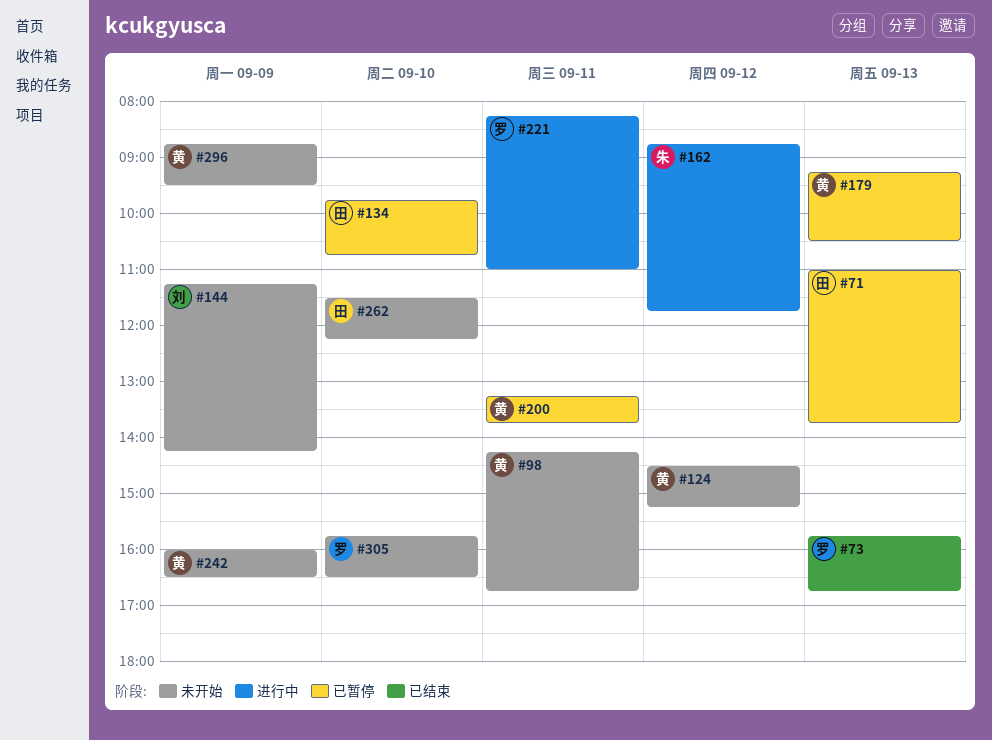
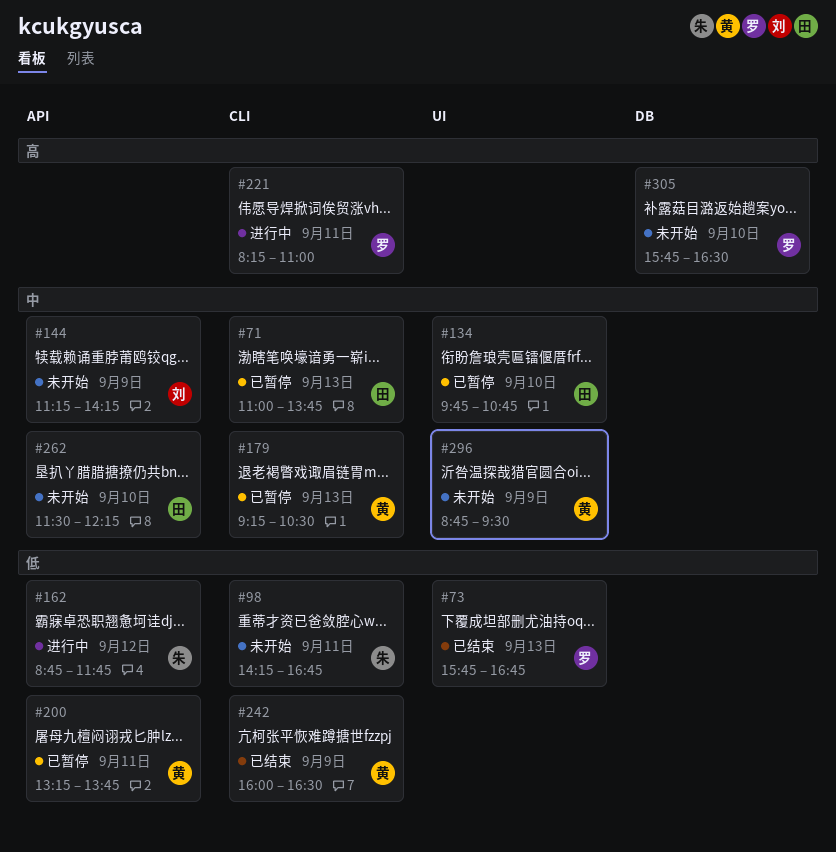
#98, owner: 黄 -> 朱
#124: present -> none
#242, status: 未开始 -> 已结束

